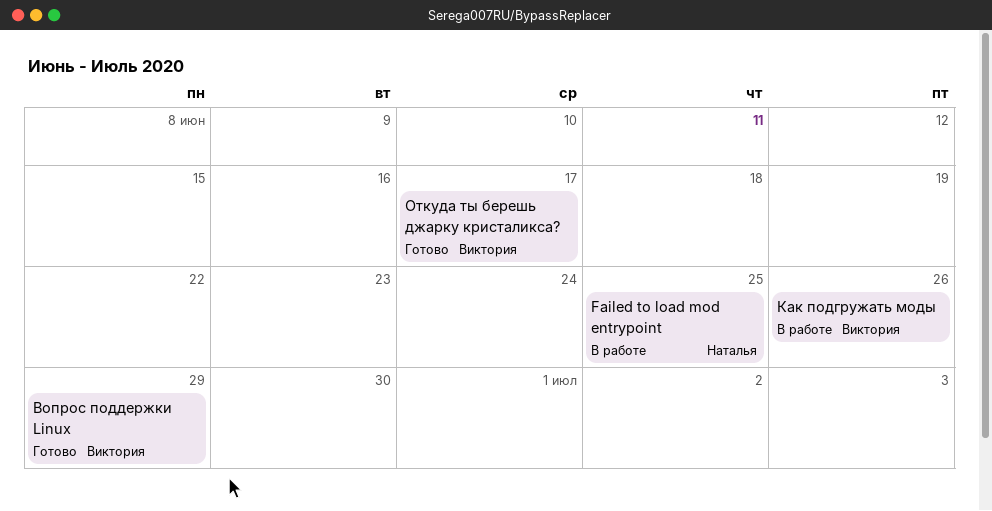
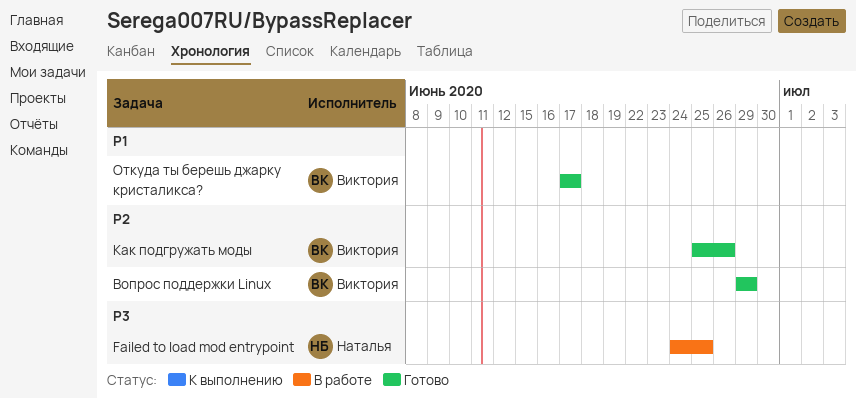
Как подгружать моды, status: В работе -> Готово

